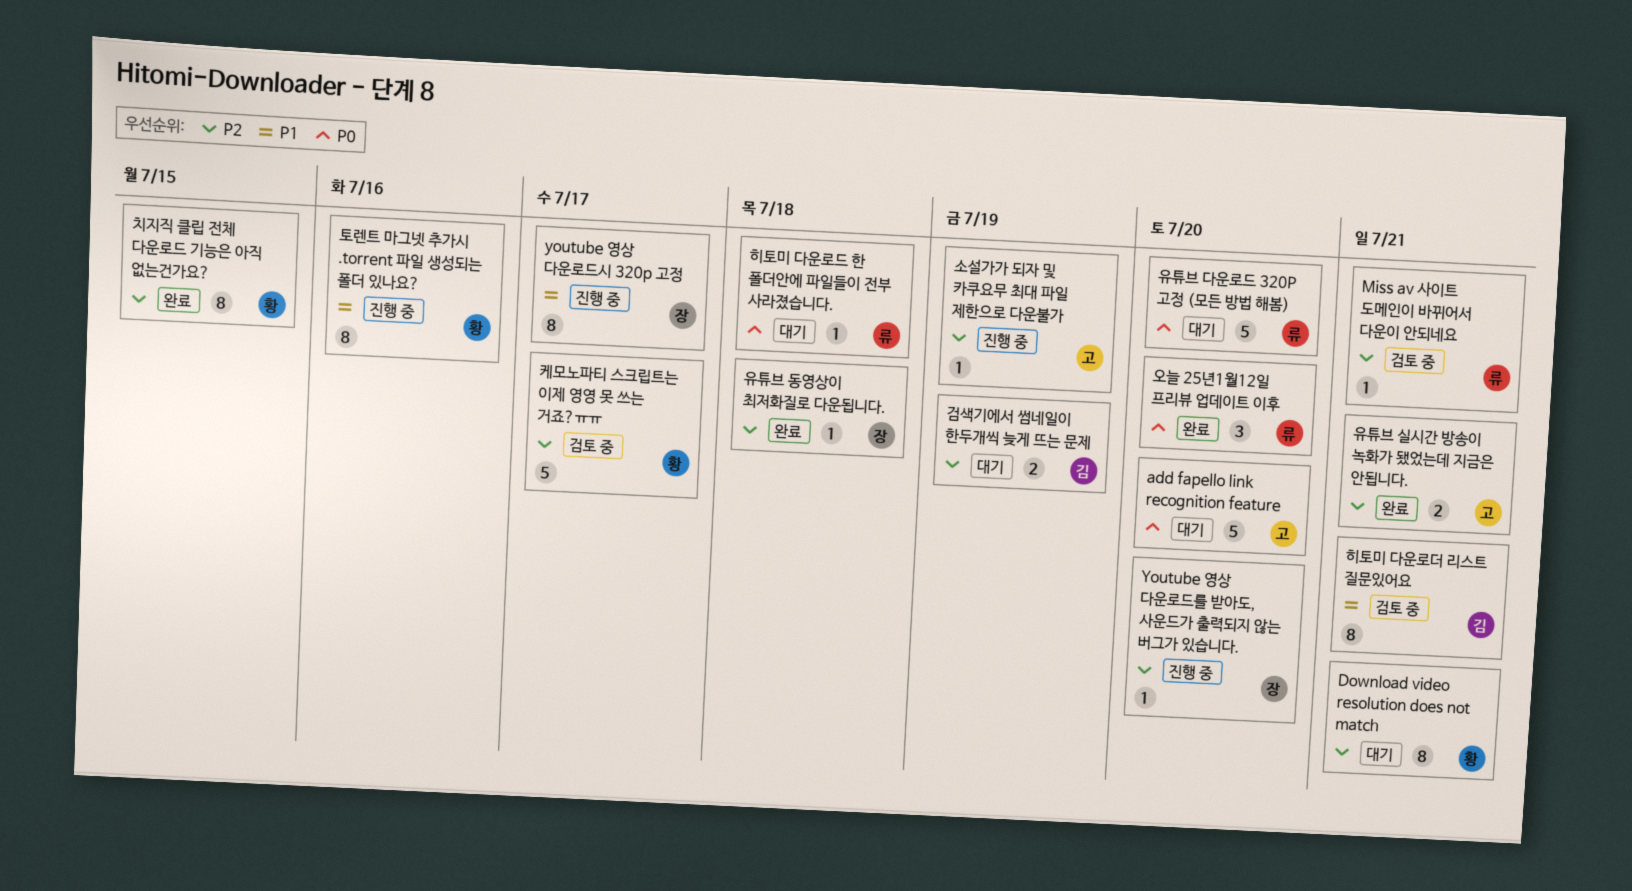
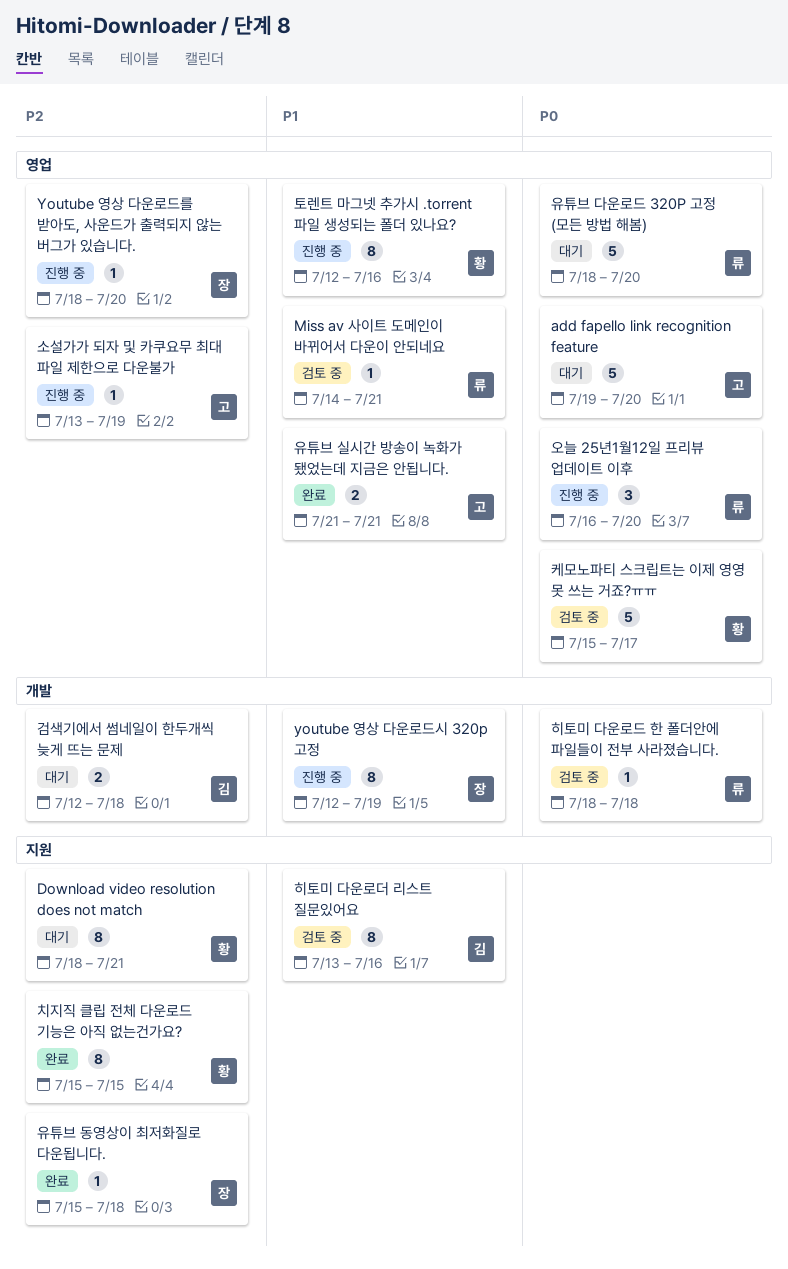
Miss av 사이트 도메인이 바뀌어서 다운이 안되네요, priority: P2 -> P1
youtube 영상 다운로드시 320p 고정, due: Jul 17 -> Jul 19
검색기에서 썸네일이 한두개씩 늦게 뜨는 문제, due: Jul 19 -> Jul 18
오늘 25년1월12일 프리뷰 업데이트 이후, status: 완료 -> 진행 중
유튜브 실시간 방송이 녹화가 됐었는데 지금은 안됩니다., priority: P2 -> P1
케모노파티 스크립트는 이제 영영 못 쓰는 거죠?ㅠㅠ, priority: P2 -> P0
히토미 다운로더 리스트 질문있어요, due: Jul 21 -> Jul 16
히토미 다운로드 한 폴더안에 파일들이 전부 사라졌습니다., status: 대기 -> 검토 중

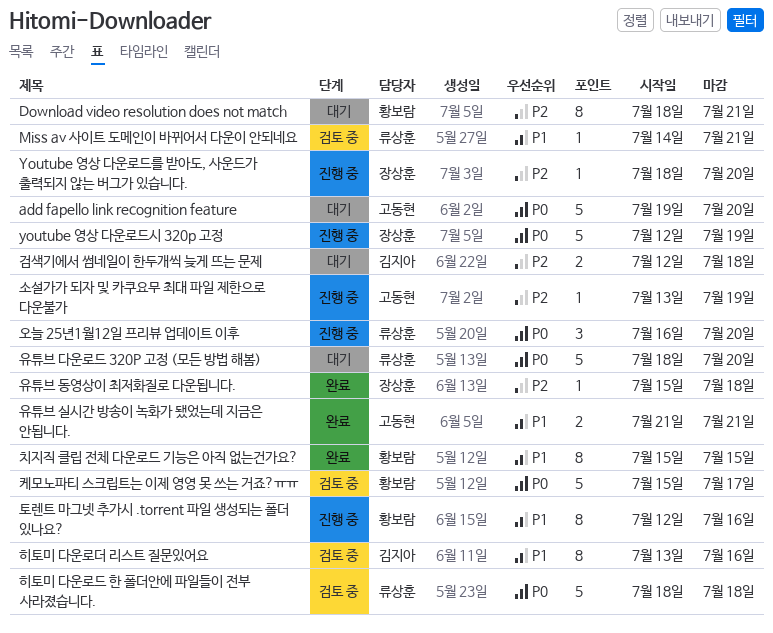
youtube 영상 다운로드시 320p 고정, priority: P1 -> P0
youtube 영상 다운로드시 320p 고정, estimate: 8 -> 5
치지직 클립 전체 다운로드 기능은 아직 없는건가요?, priority: P2 -> P1
히토미 다운로드 한 폴더안에 파일들이 전부 사라졌습니다., estimate: 1 -> 5

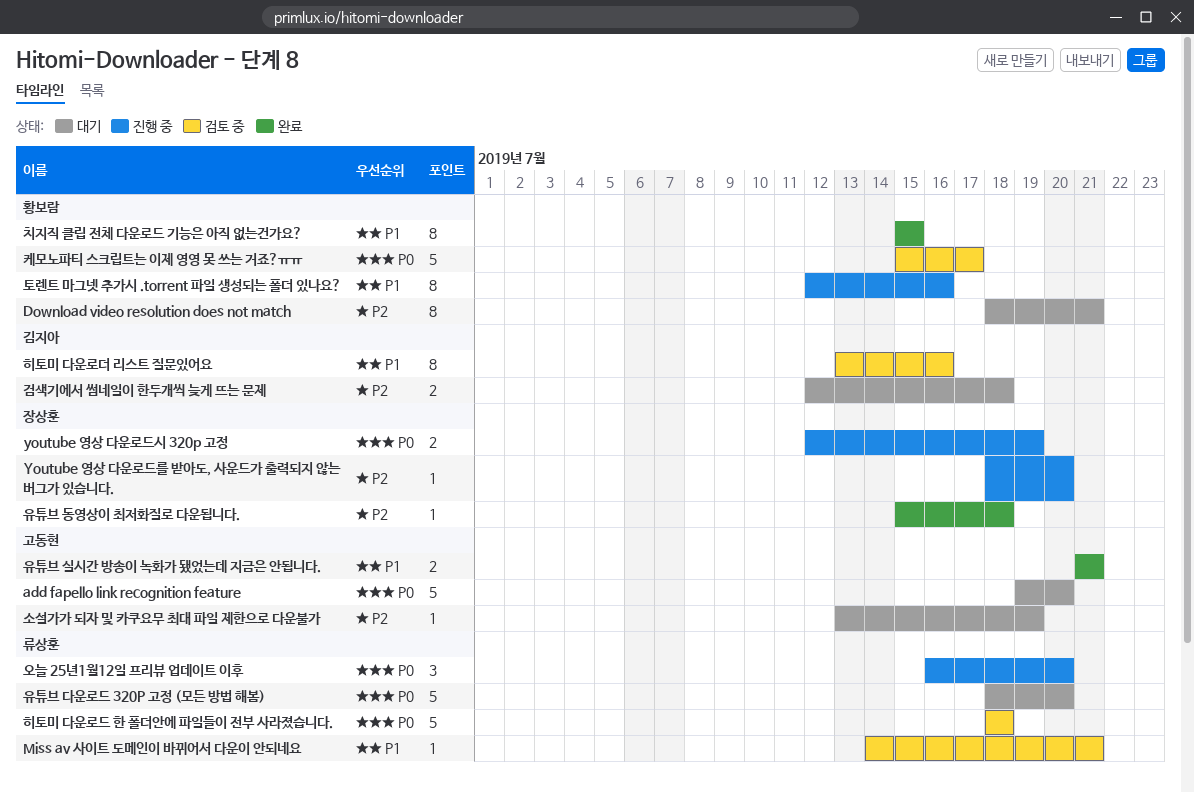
youtube 영상 다운로드시 320p 고정, estimate: 5 -> 2
소설가가 되자 및 카쿠요무 최대 파일 제한으로 다운불가, status: 진행 중 -> 대기

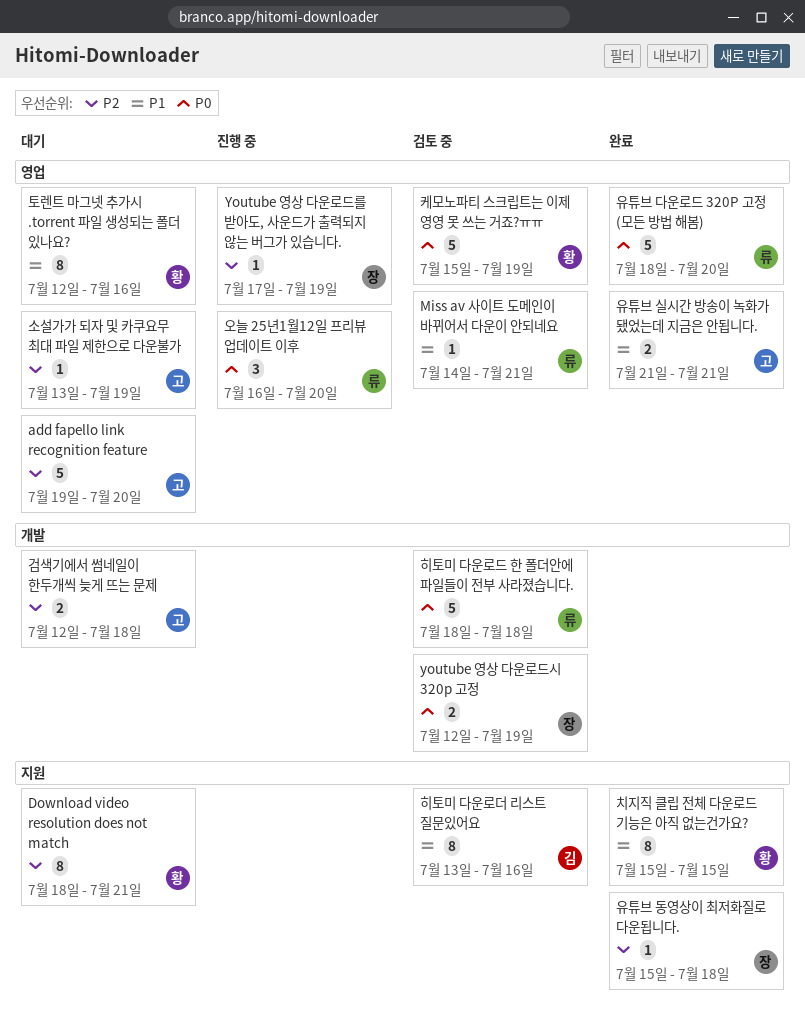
add fapello link recognition feature, priority: P0 -> P2
Youtube 영상 다운로드를 받아도, 사운드가 출력되지 않는 버그가 있습니다., start: Jul 18 -> Jul 17
Youtube 영상 다운로드를 받아도, 사운드가 출력되지 않는 버그가 있습니다., due: Jul 20 -> Jul 19
youtube 영상 다운로드시 320p 고정, status: 진행 중 -> 검토 중
검색기에서 썸네일이 한두개씩 늦게 뜨는 문제, owner: 김지아 -> 고동현
유튜브 다운로드 320P 고정 (모든 방법 해봄), status: 대기 -> 완료
케모노파티 스크립트는 이제 영영 못 쓰는 거죠?ㅠㅠ, due: Jul 17 -> Jul 19
토렌트 마그넷 추가시 .torrent 파일 생성되는 폴더 있나요?, status: 진행 중 -> 대기

